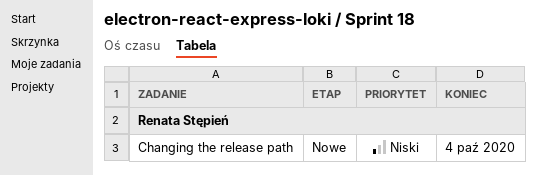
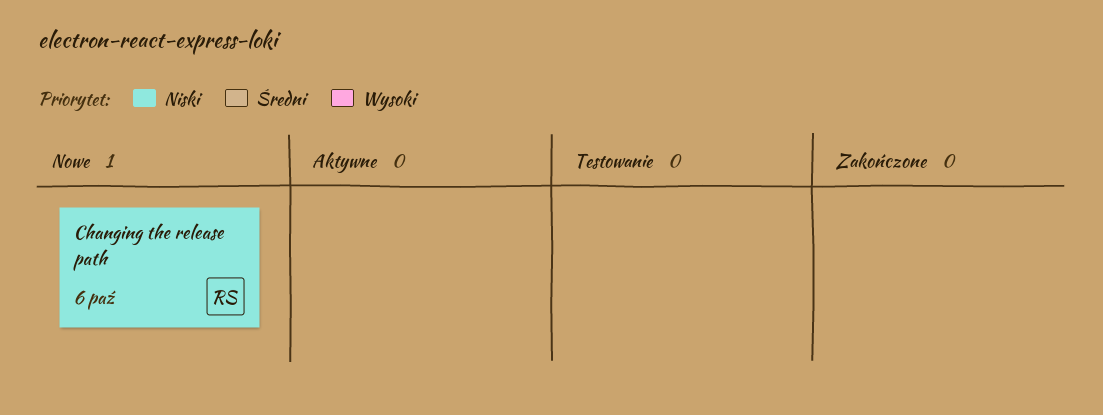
Changing the release path, due: Oct 4 -> Oct 6

